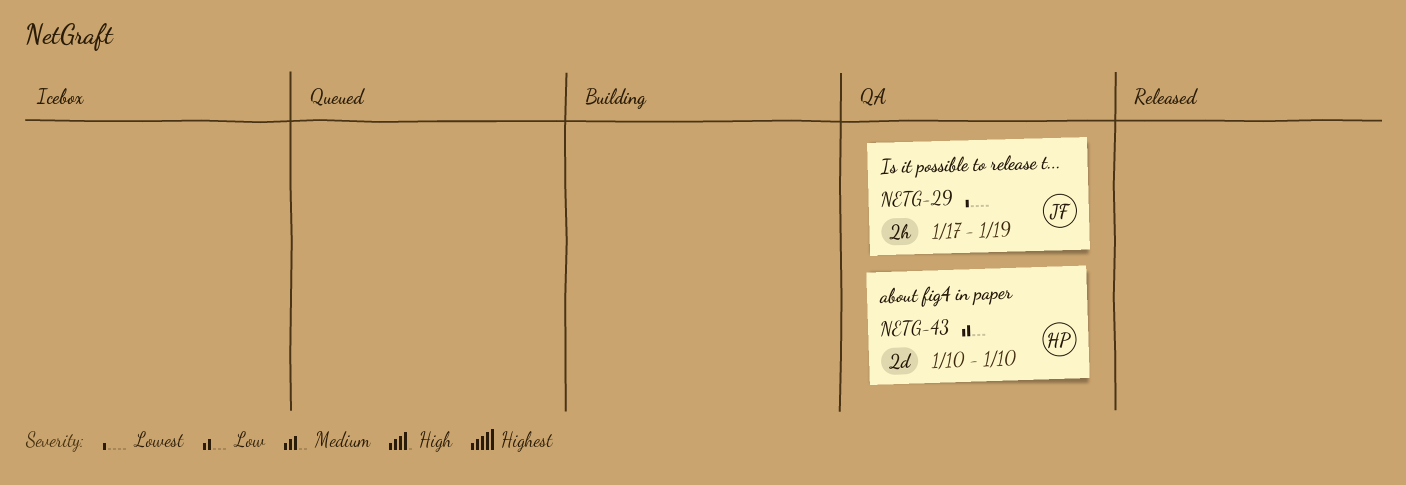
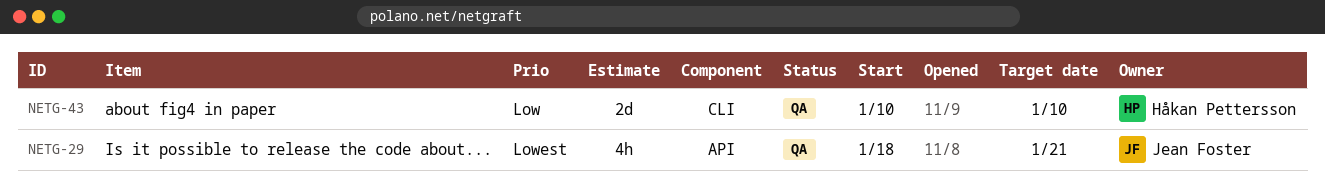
NETG-29, estimate: 2h -> 4h
NETG-29, start: Jan 17 -> Jan 18
NETG-29, due: Jan 19 -> Jan 21

